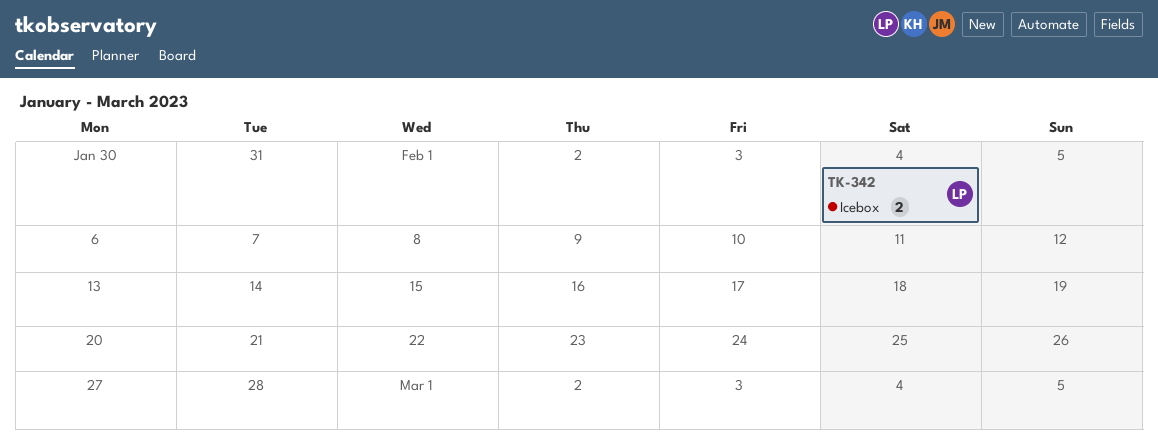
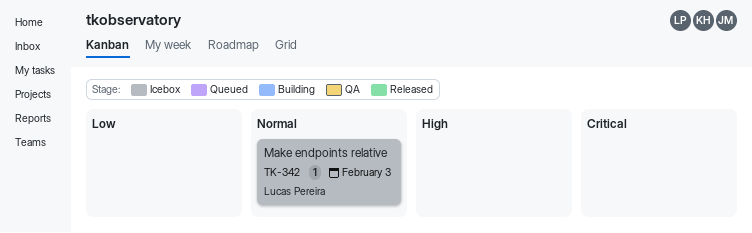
TK-342, estimate: 2 -> 1
TK-342, due: Feb 4 -> Feb 3

